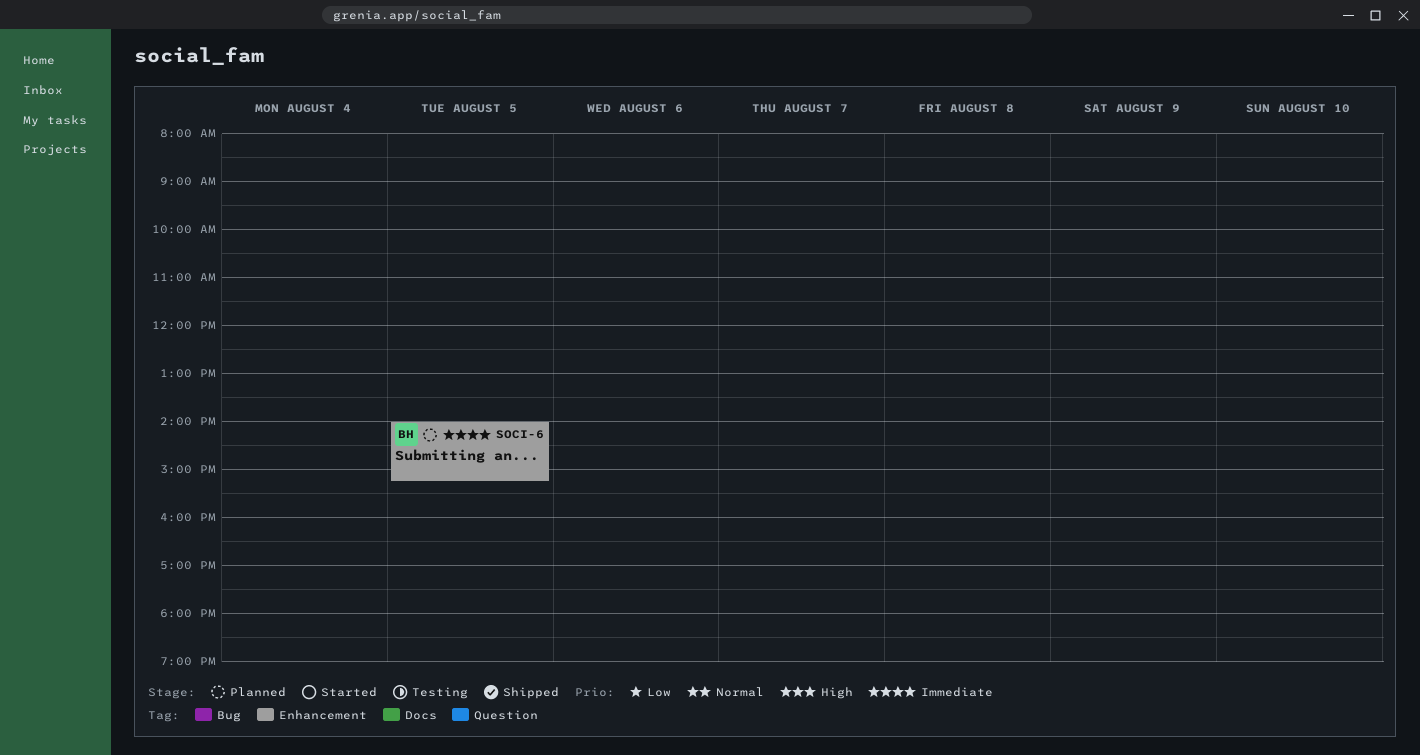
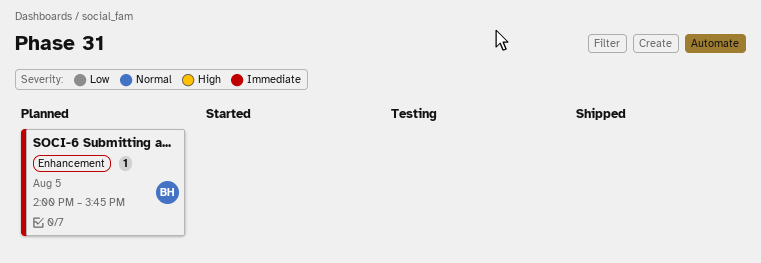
SOCI-6, ends: 15:15 -> 15:45

